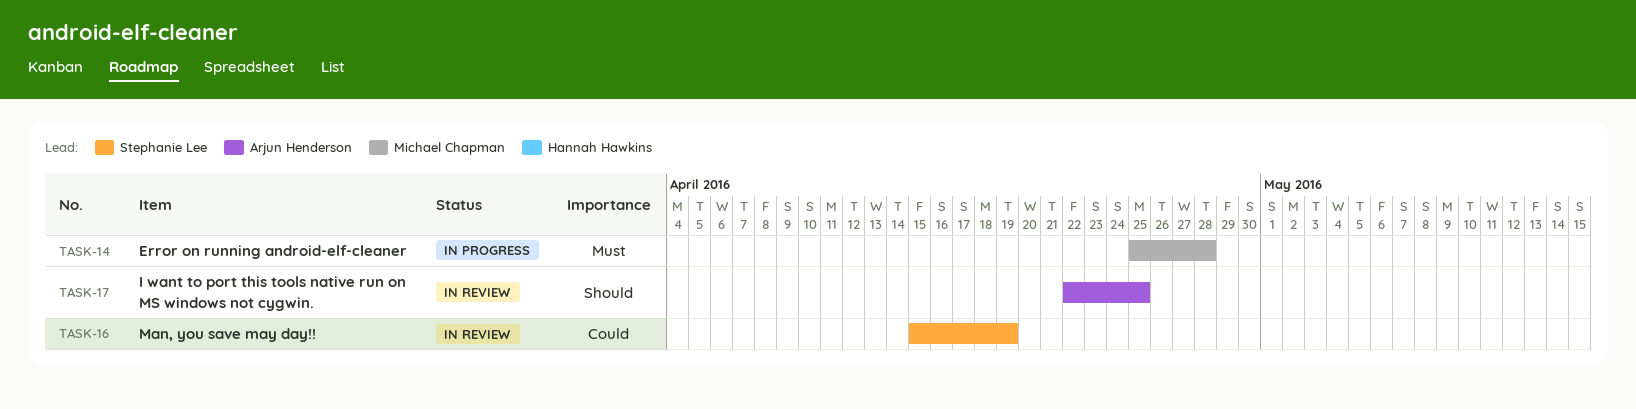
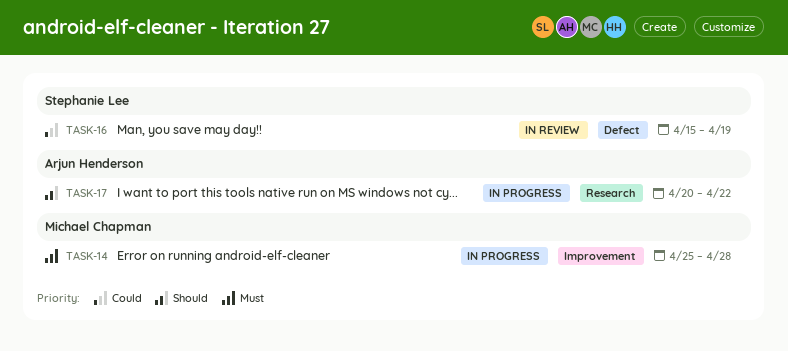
TASK-17, status: In review -> In progress
TASK-17, start: Apr 22 -> Apr 20
TASK-17, due: Apr 25 -> Apr 22

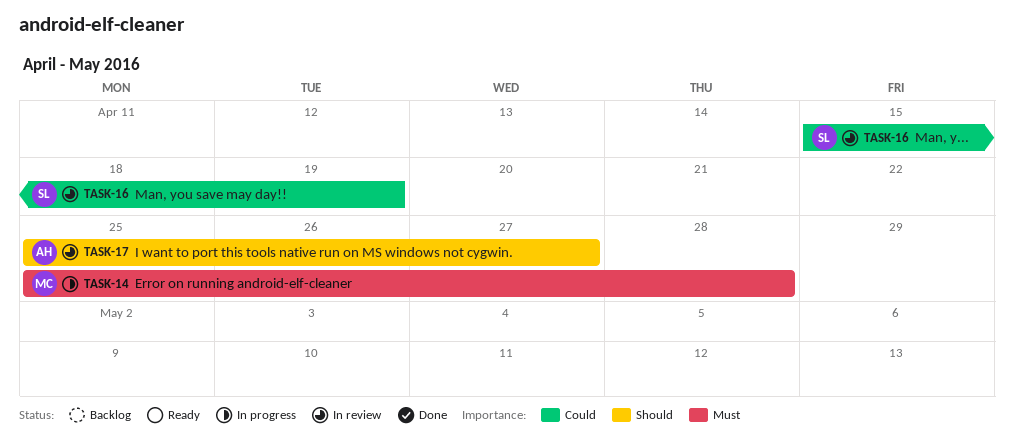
TASK-17, status: In progress -> In review
TASK-17, start: Apr 20 -> Apr 25
TASK-17, due: Apr 22 -> Apr 27

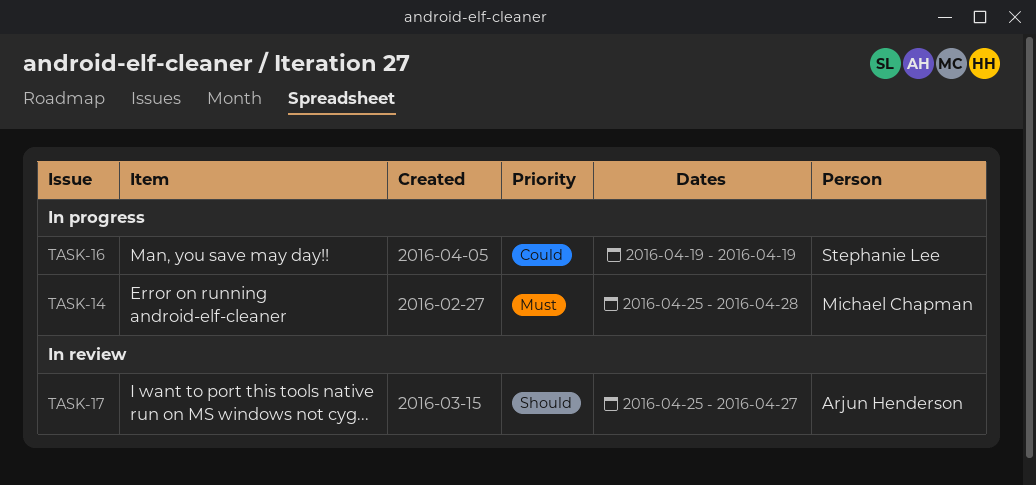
TASK-16, status: In review -> In progress
TASK-16, start: Apr 15 -> Apr 19

